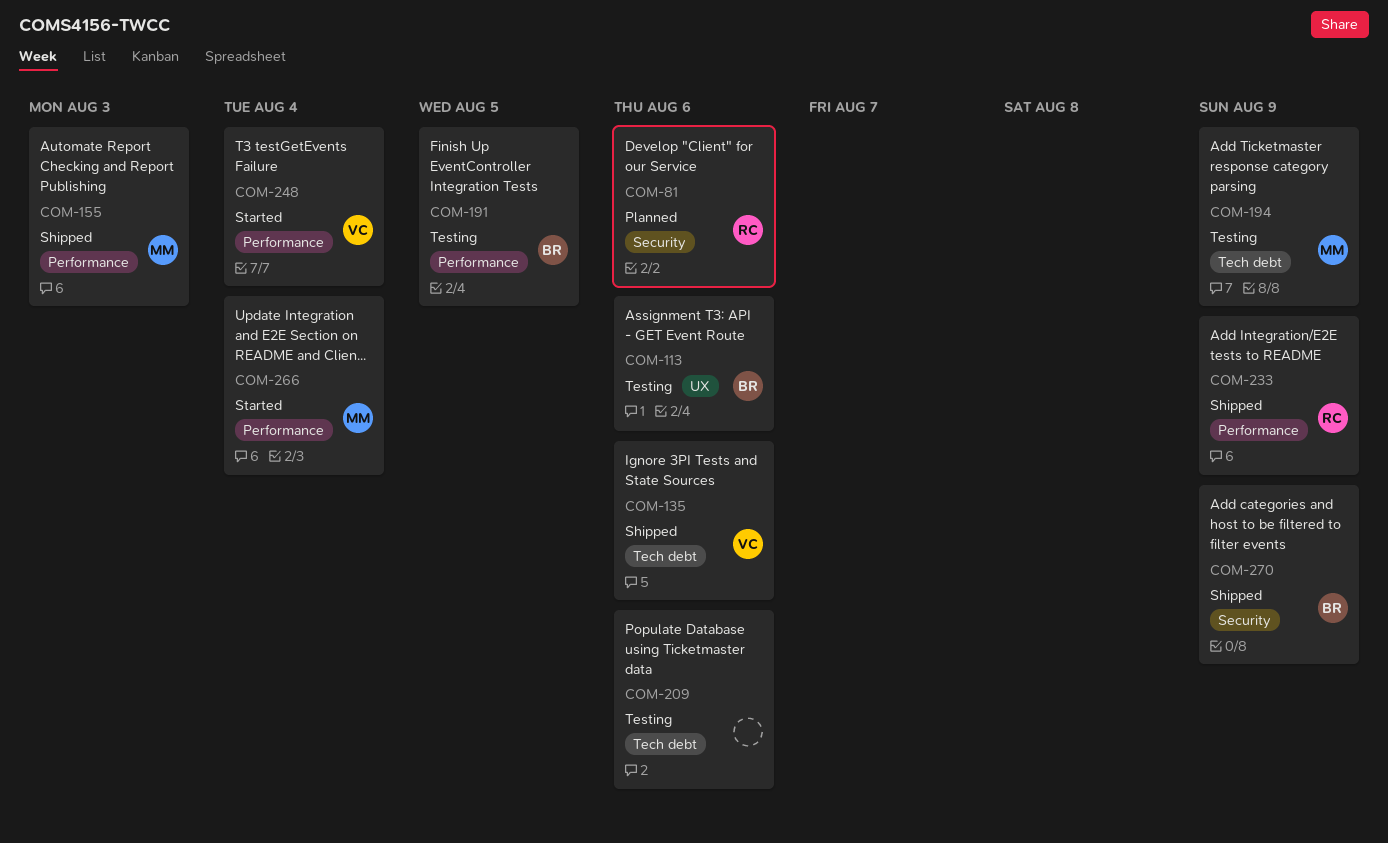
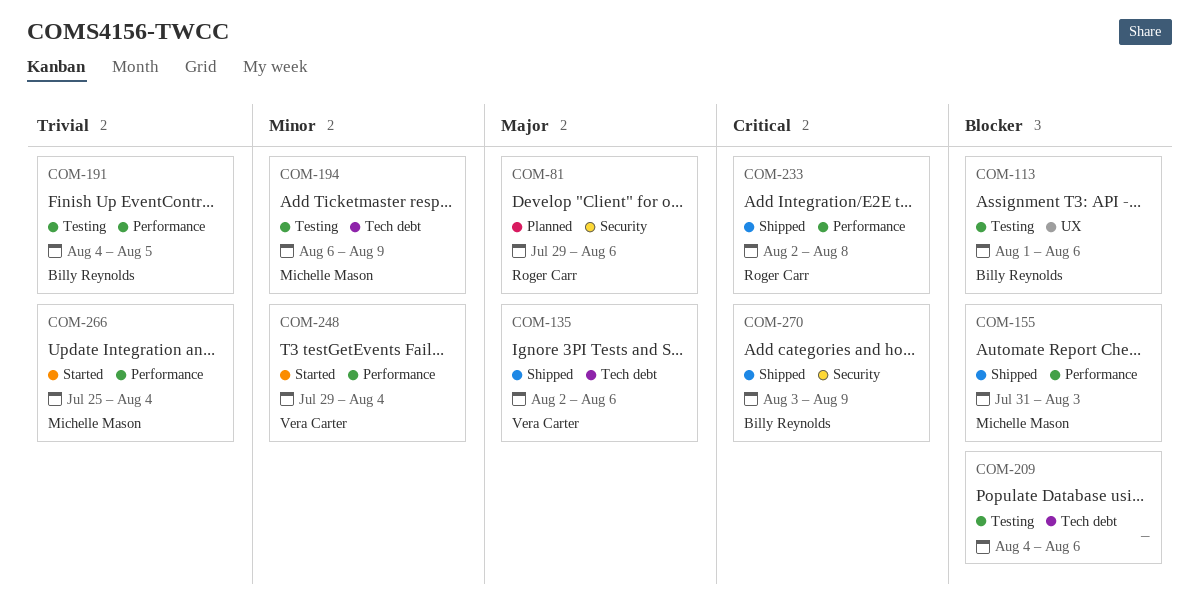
COM-233, due: Aug 9 -> Aug 8

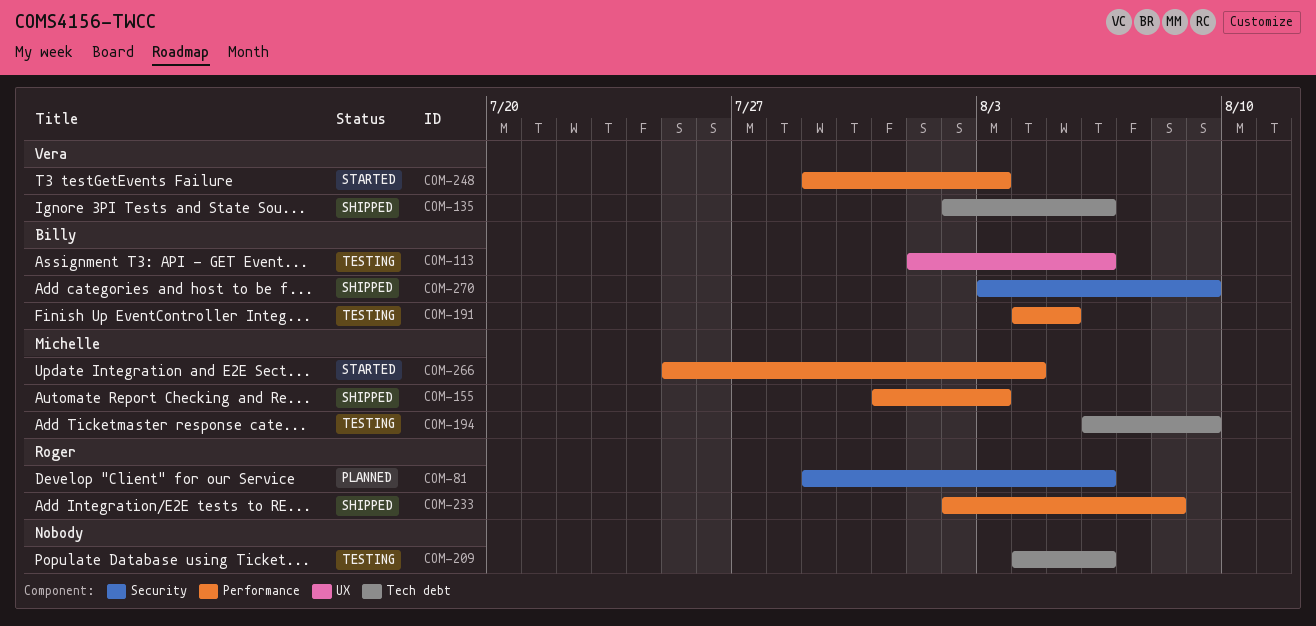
COM-248, due: Aug 4 -> Aug 3

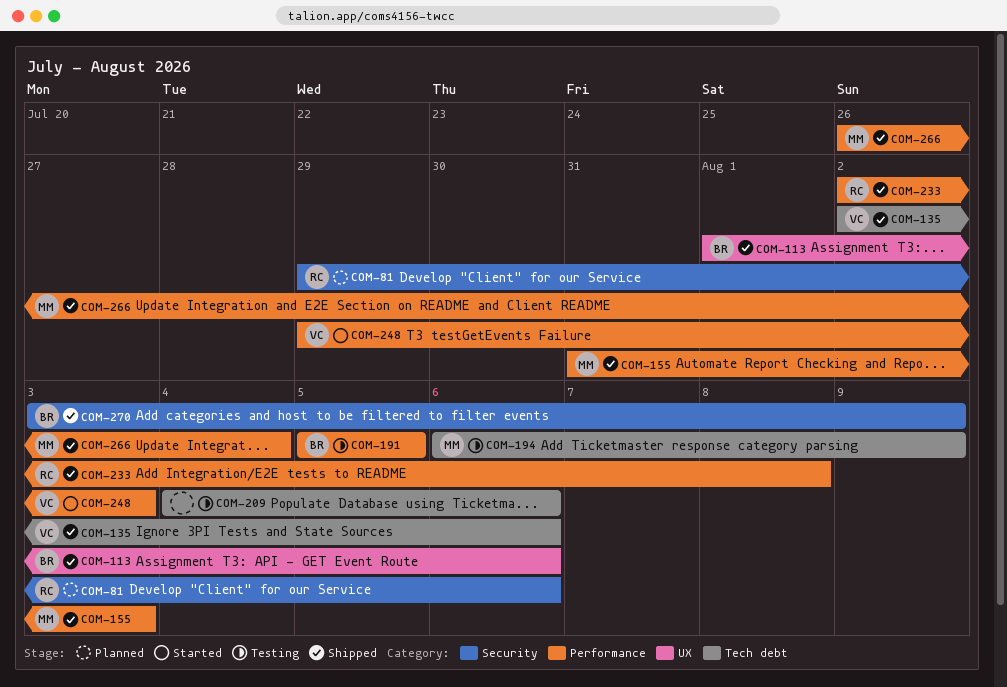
COM-113, status: Testing -> Shipped
COM-191, start: Aug 4 -> Aug 5
COM-266, status: Started -> Shipped
COM-266, start: Jul 25 -> Jul 26

